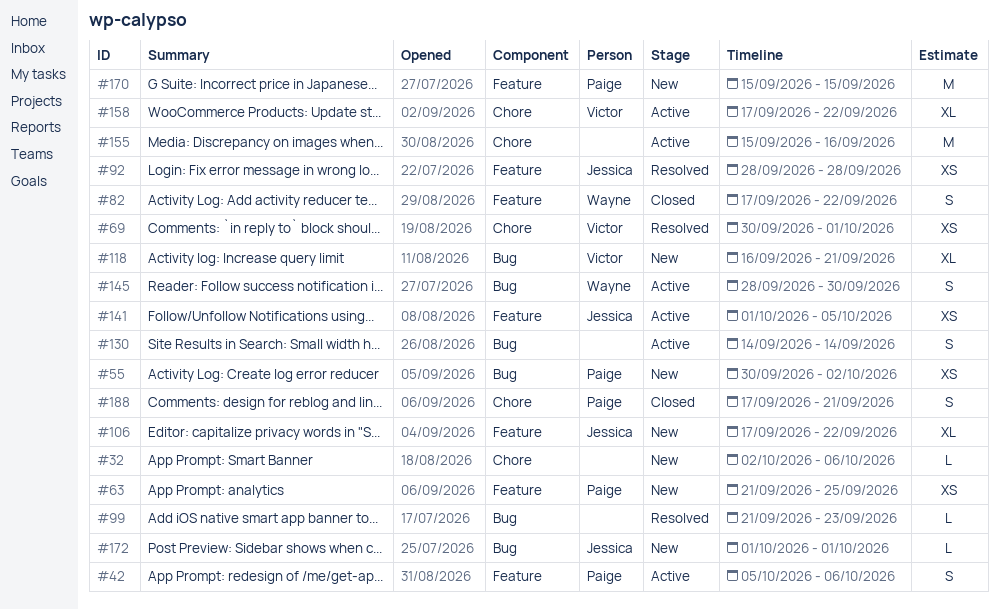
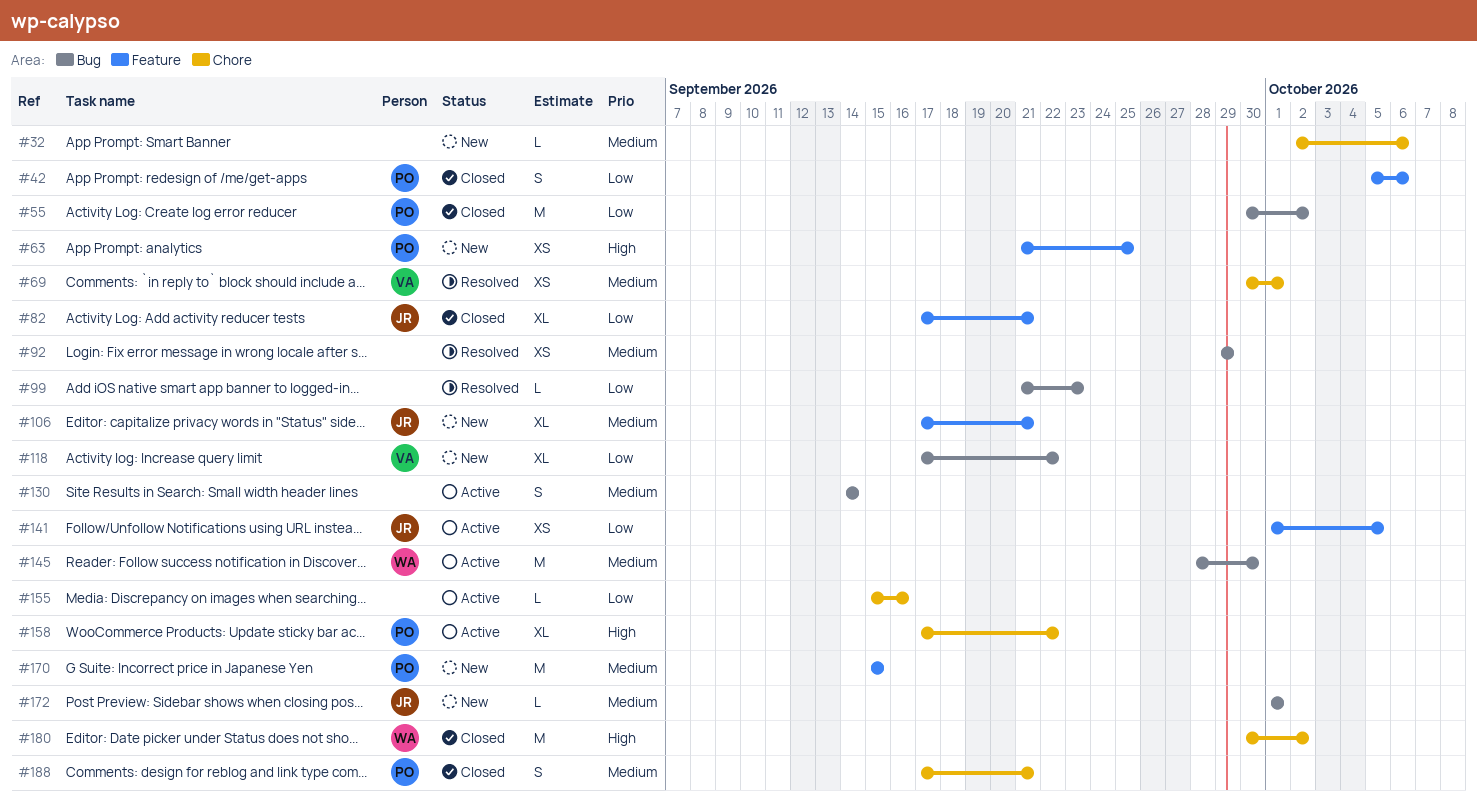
#42, status: Active -> Closed
#55, status: New -> Closed
#55, estimate: XS -> M
#82, owner: Wayne -> Jessica
#82, estimate: S -> XL
#82, due: Sep 22 -> Sep 21
#92, owner: Jessica -> none
#92, label: Feature -> Bug
#92, start: Sep 28 -> Sep 29
#92, due: Sep 28 -> Sep 29
#106, due: Sep 22 -> Sep 21
#118, start: Sep 16 -> Sep 17
#118, due: Sep 21 -> Sep 22
#145, estimate: S -> M
#155, estimate: M -> L
#158, owner: Victor -> Paige
#180: none -> present

